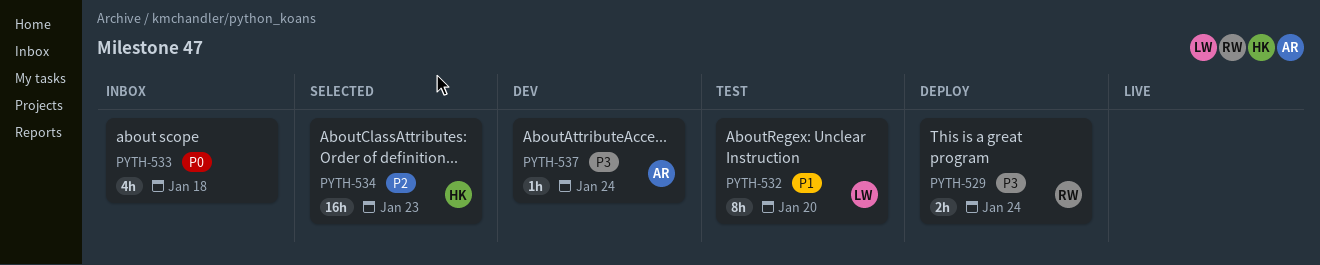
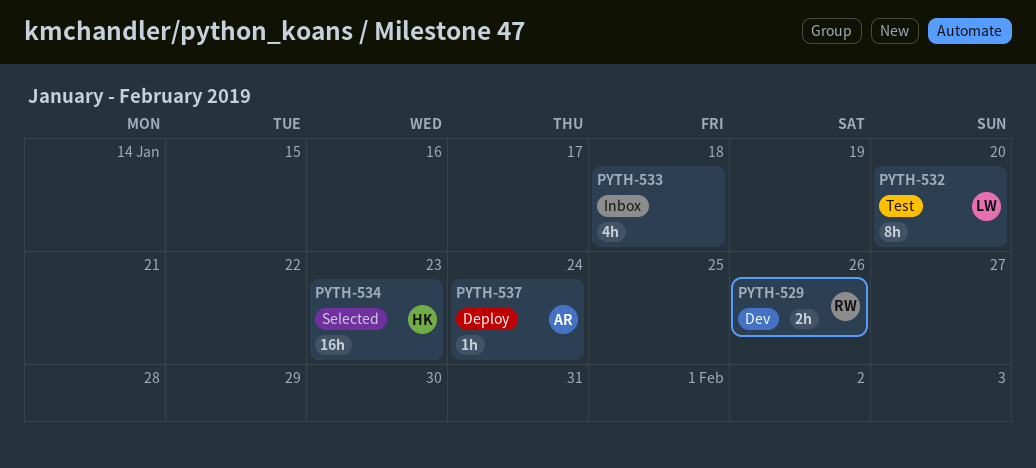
PYTH-529, status: Deploy -> Dev
PYTH-529, due: Jan 24 -> Jan 26
PYTH-537, status: Dev -> Deploy

